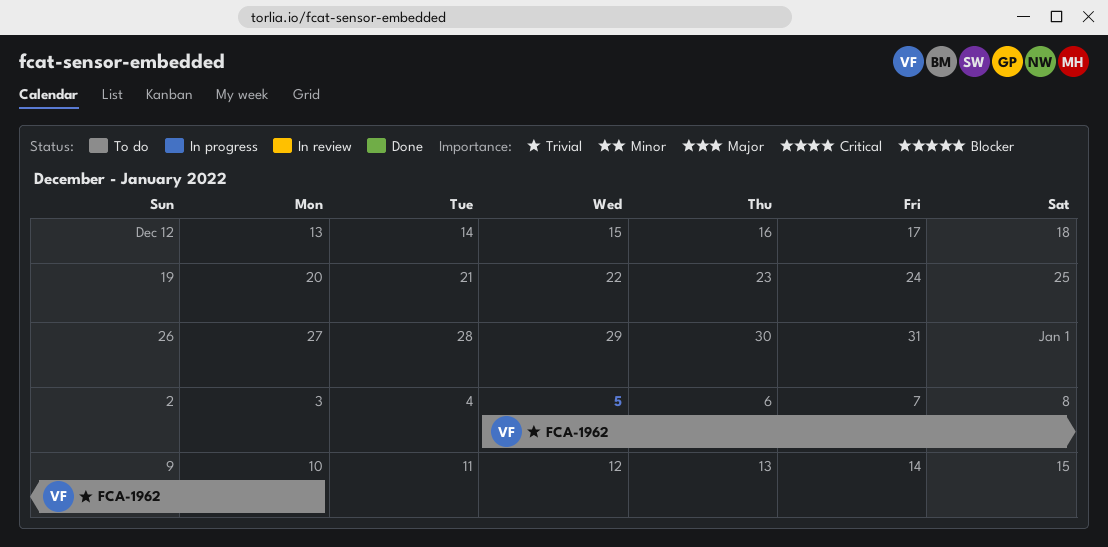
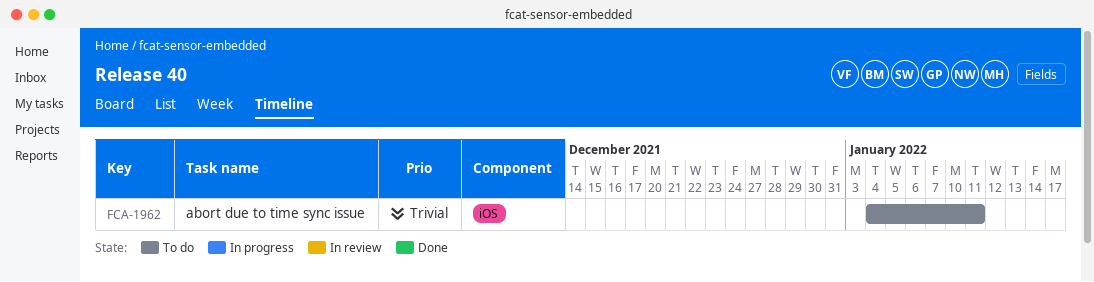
FCA-1962, start: Jan 5 -> Jan 4
FCA-1962, due: Jan 10 -> Jan 11

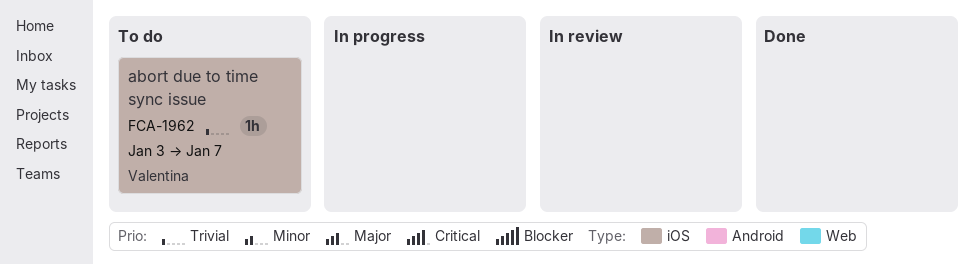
FCA-1962, start: Jan 4 -> Jan 3
FCA-1962, due: Jan 11 -> Jan 7

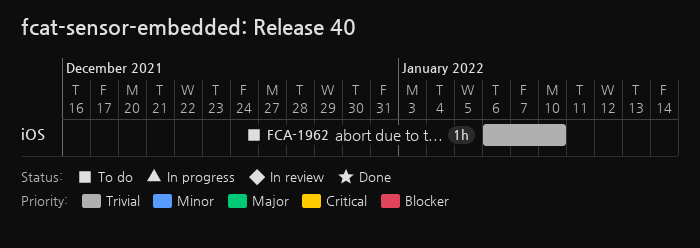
FCA-1962, start: Jan 3 -> Jan 6
FCA-1962, due: Jan 7 -> Jan 10

